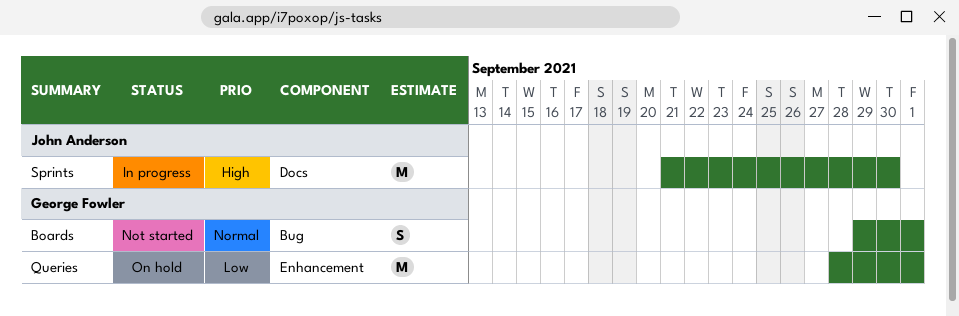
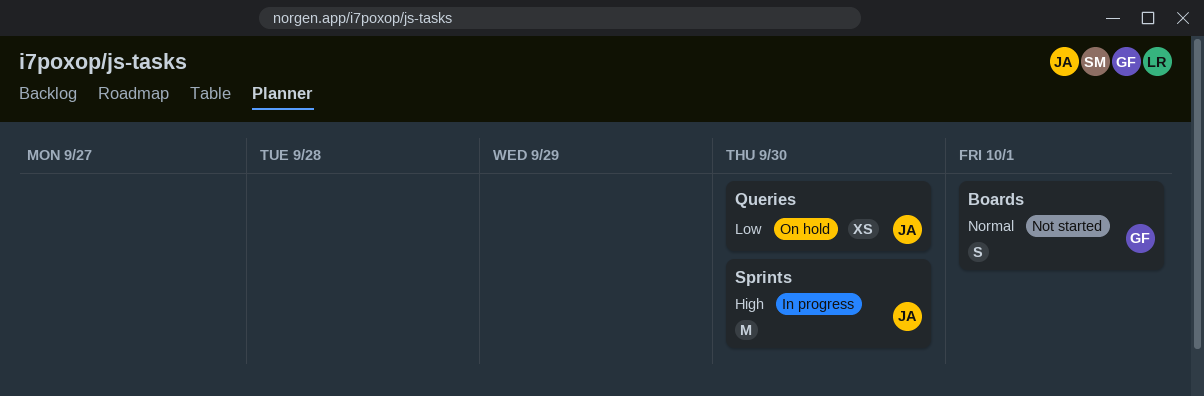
Queries, owner: George Fowler -> John Anderson
Queries, estimate: M -> XS
Queries, due: Oct 1 -> Sep 30

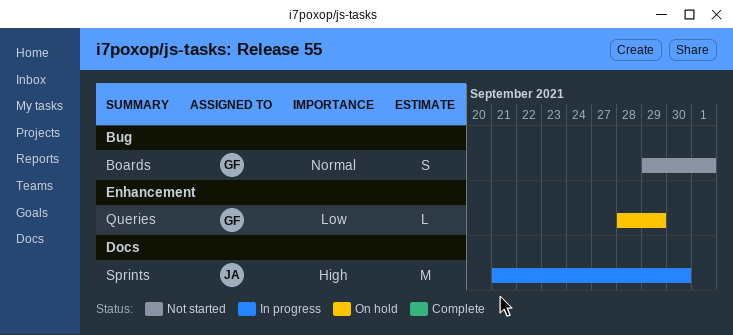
Queries, owner: JA -> GF
Queries, estimate: XS -> L
Queries, due: Sep 30 -> Sep 29

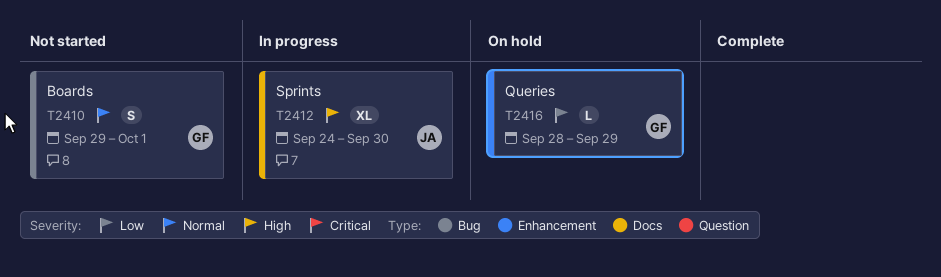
Sprints, estimate: M -> XL
Sprints, start: Sep 21 -> Sep 24

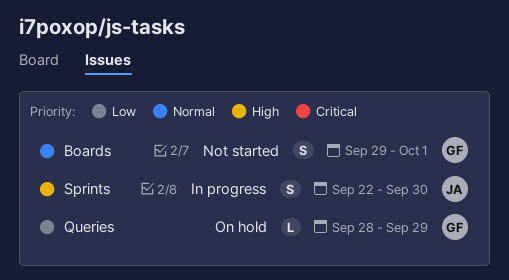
Sprints, estimate: XL -> S
Sprints, start: Sep 24 -> Sep 22

